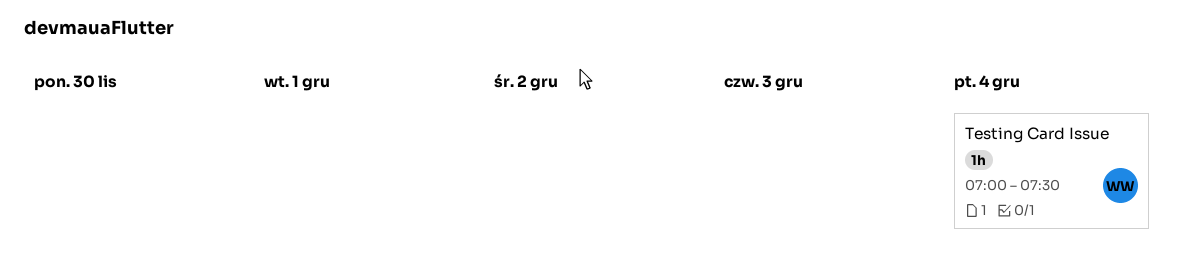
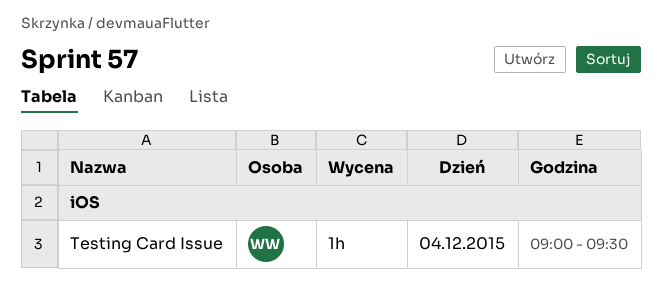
Testing Card Issue, begins: 07:00 -> 09:00
Testing Card Issue, ends: 07:30 -> 09:30

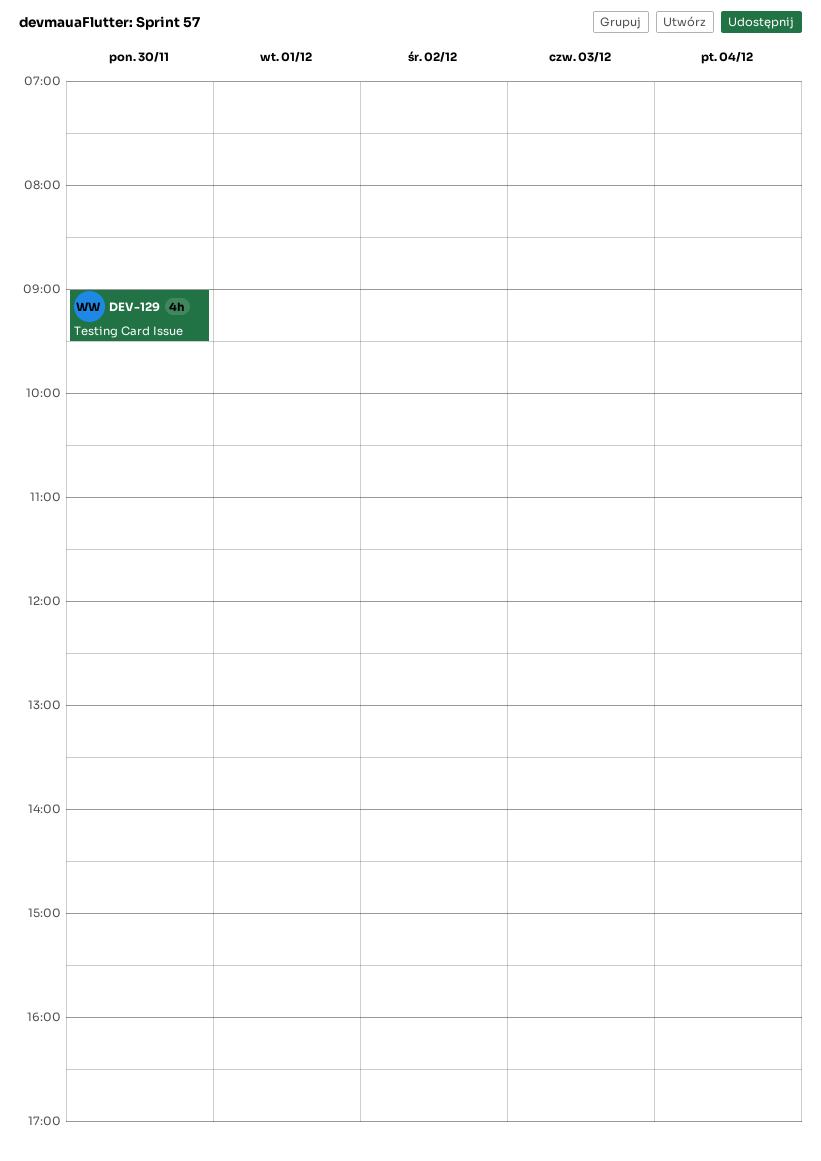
Testing Card Issue, estimate: 1h -> 4h
Testing Card Issue, day: Dec 4 -> Nov 30

